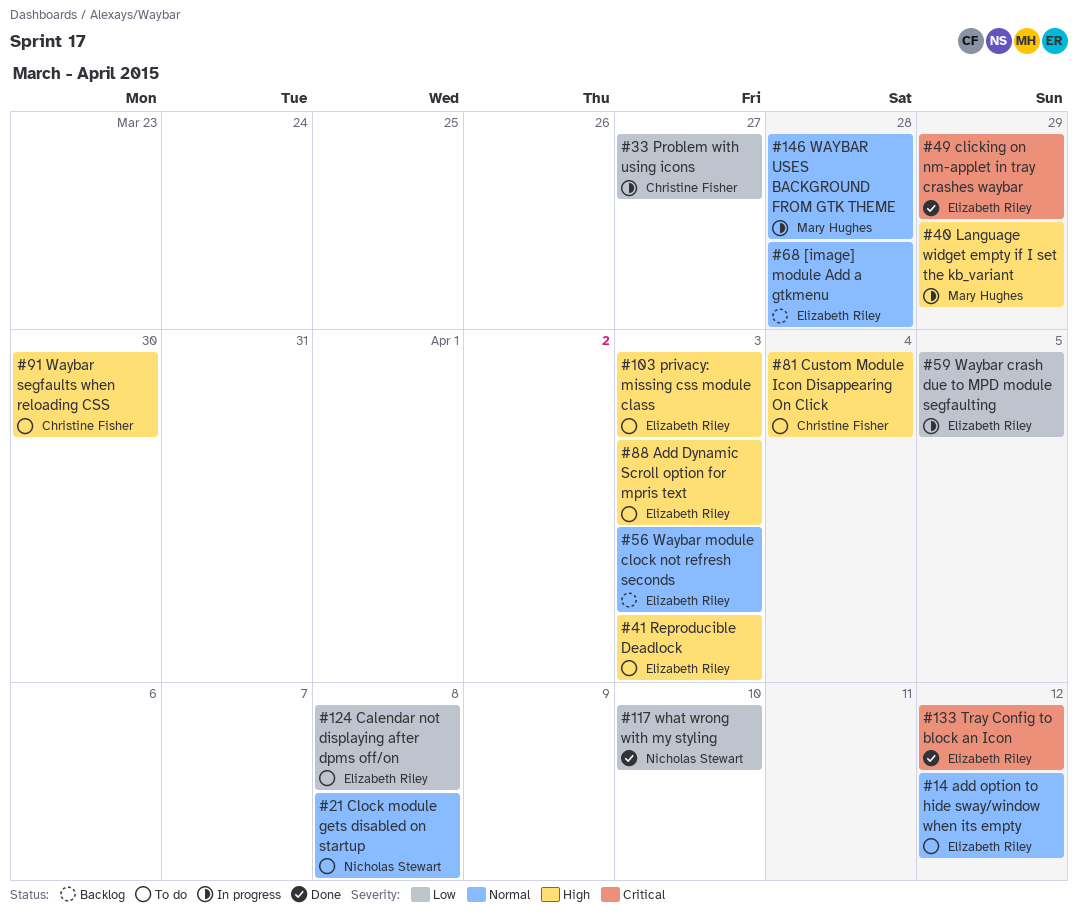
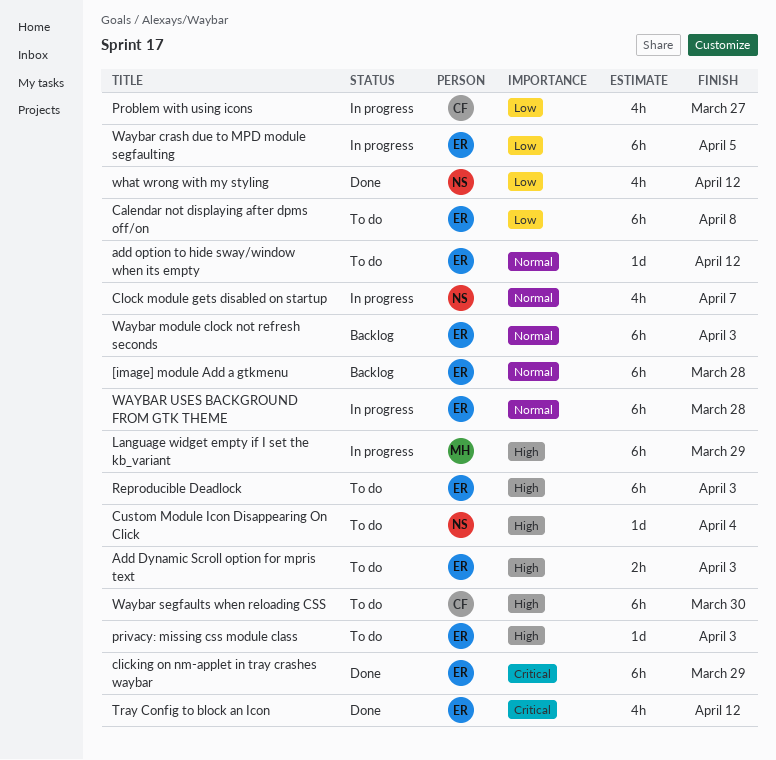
Clock module gets disabled on startup, status: To do -> In progress
Clock module gets disabled on startup, due: Apr 8 -> Apr 7
Custom Module Icon Disappearing On Click, owner: Christine Fisher -> Nicholas Stewart
WAYBAR USES BACKGROUND FROM GTK THEME, owner: Mary Hughes -> Elizabeth Riley
what wrong with my styling, due: Apr 10 -> Apr 12

